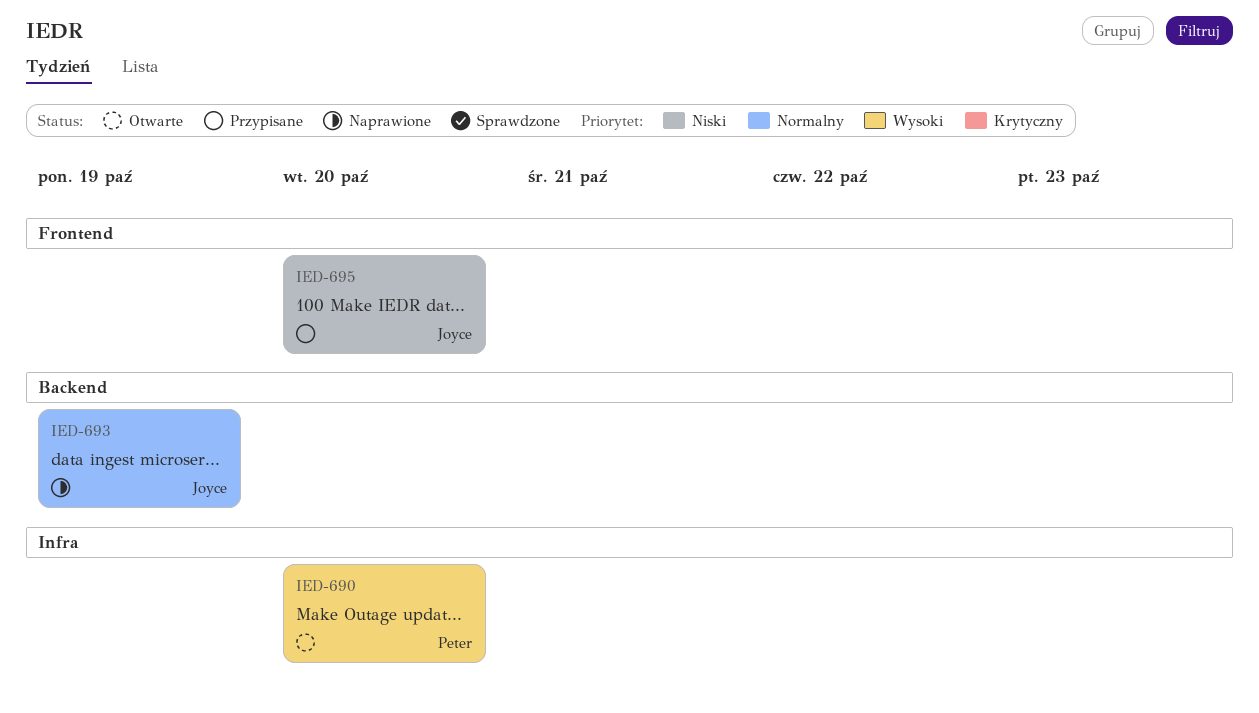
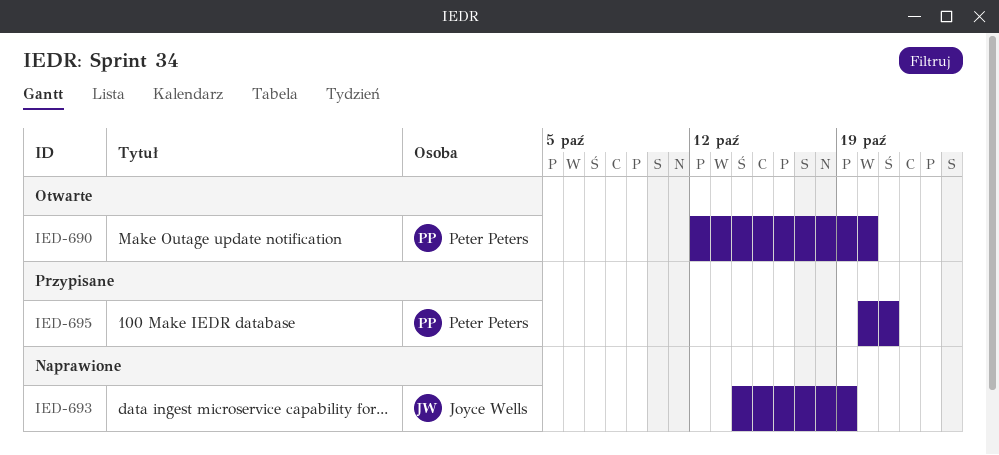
IED-695, owner: Joyce Wells -> Peter Peters
IED-695, due: Oct 20 -> Oct 21

